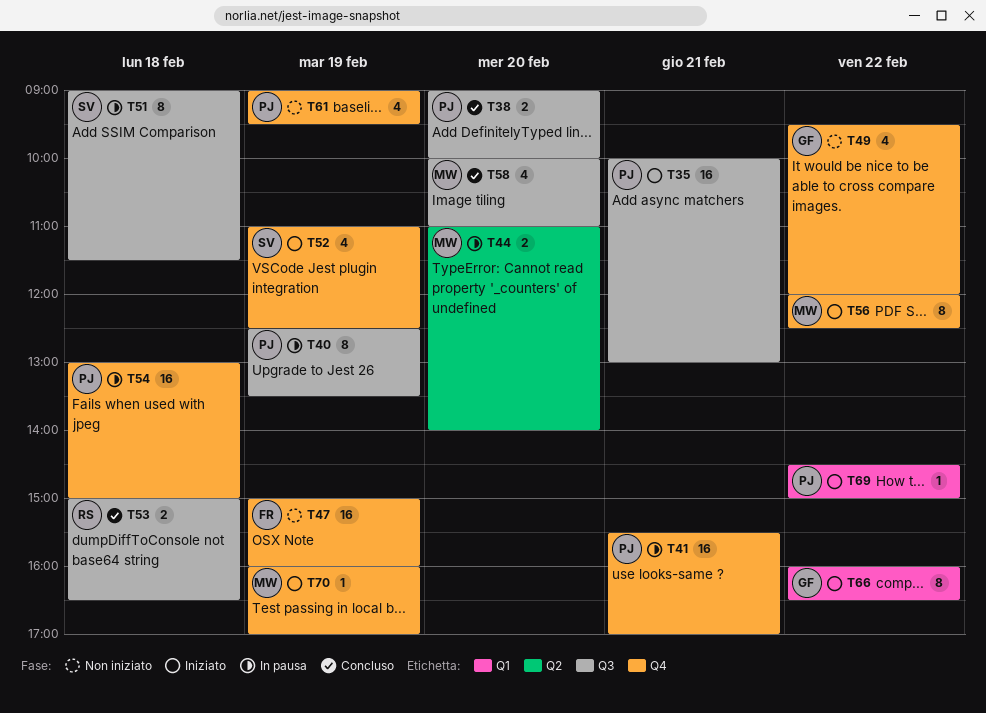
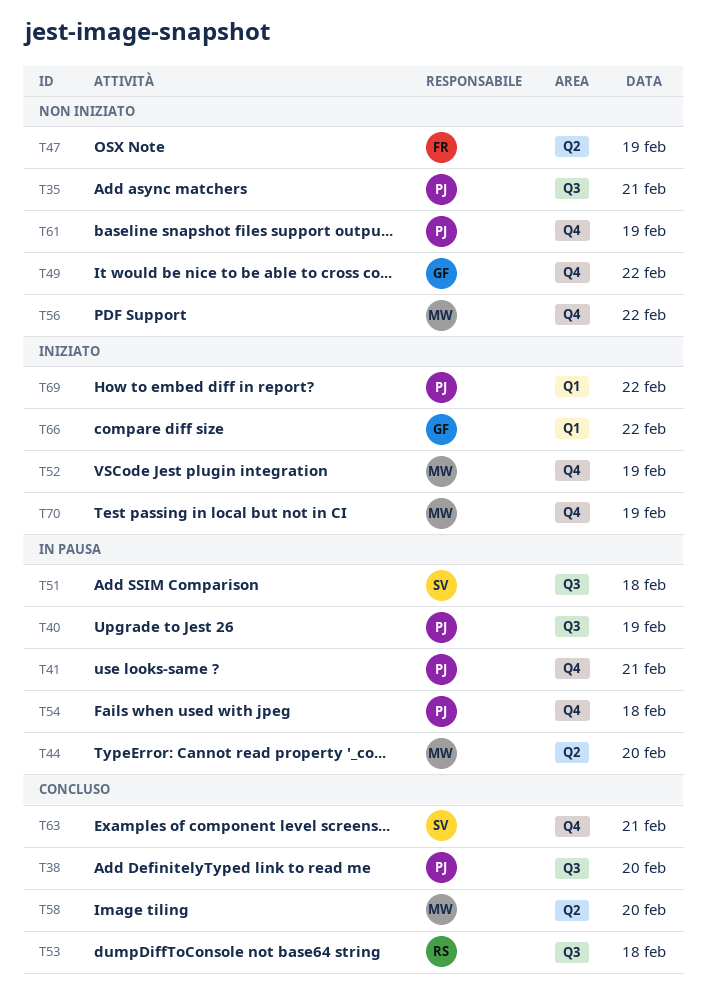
T35, status: Iniziato -> Non iniziato
T47, label: Q4 -> Q2
T52, owner: SV -> MW
T56, status: Iniziato -> Non iniziato
T58, label: Q3 -> Q2
T63: none -> present

